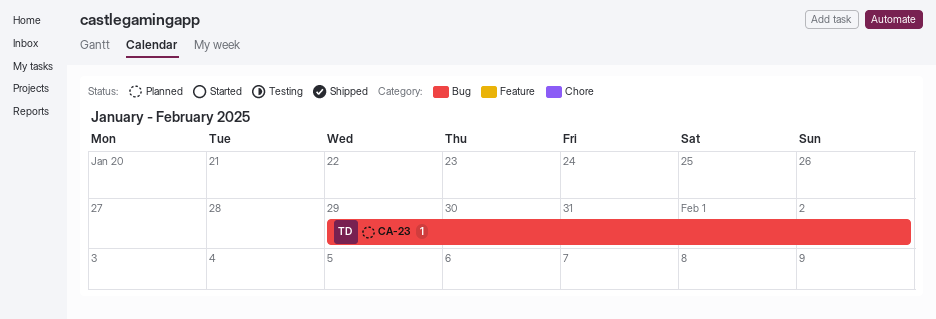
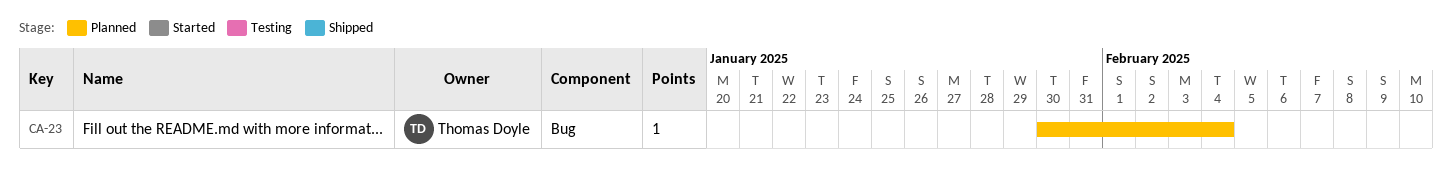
CA-23, start: Jan 29 -> Jan 30
CA-23, due: Feb 2 -> Feb 4

